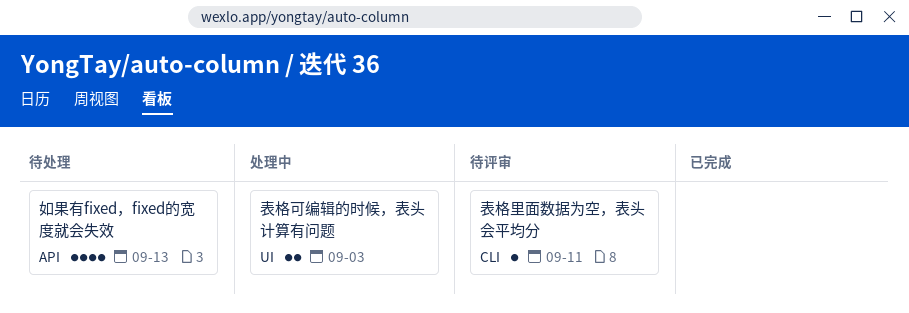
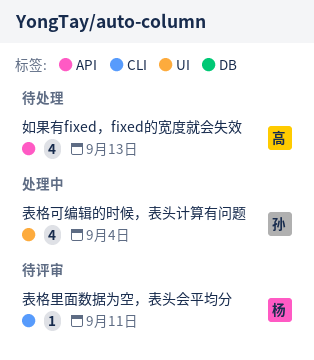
表格可编辑的时候，表头计算有问题, estimate: 2 -> 4
表格可编辑的时候，表头计算有问题, due: Sep 3 -> Sep 4

